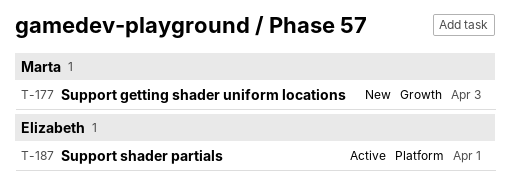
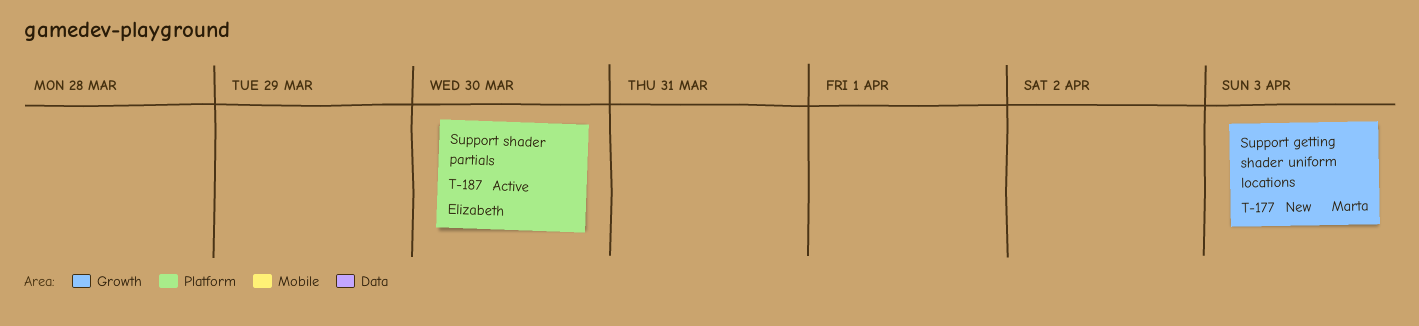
T-187, due: Apr 1 -> Mar 30

